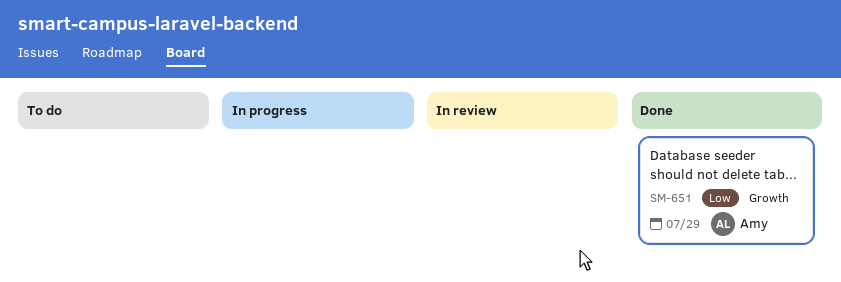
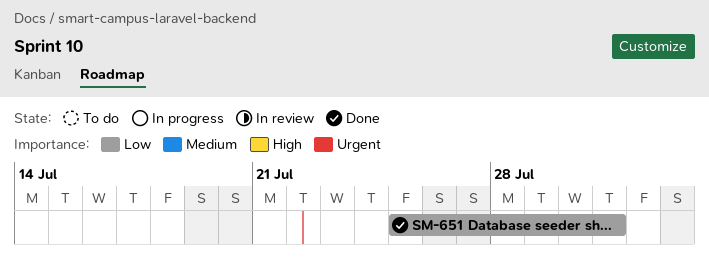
SM-651, due: Jul 29 -> Jul 31

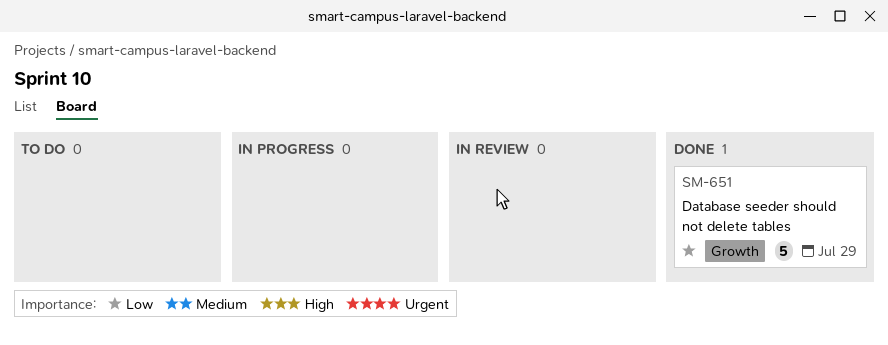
SM-651, due: Jul 31 -> Jul 29

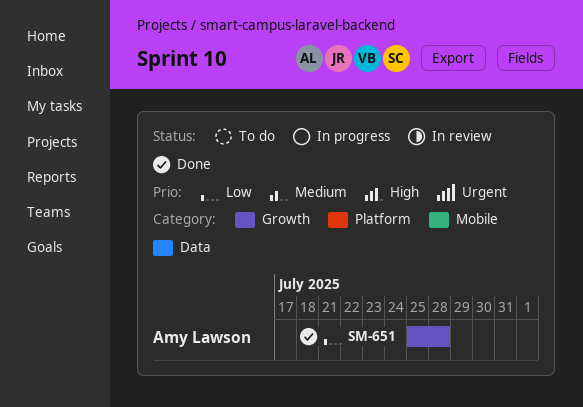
SM-651, due: Jul 29 -> Jul 28

